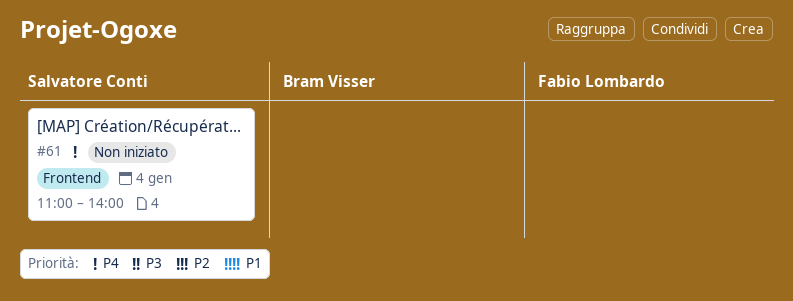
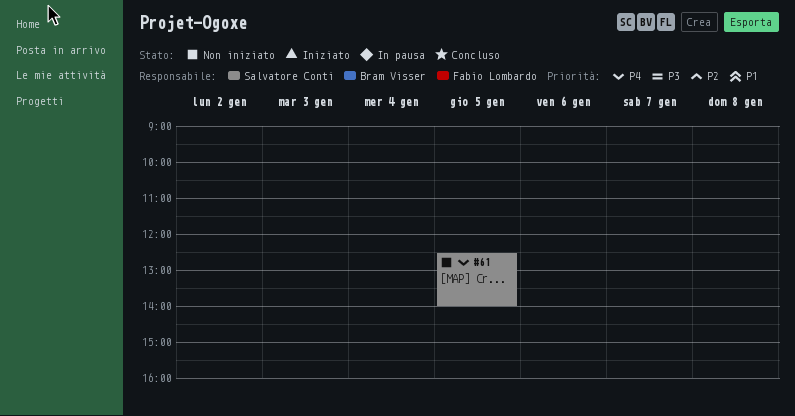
#61, day: Jan 4 -> Jan 5
#61, begins: 11:00 -> 12:30

